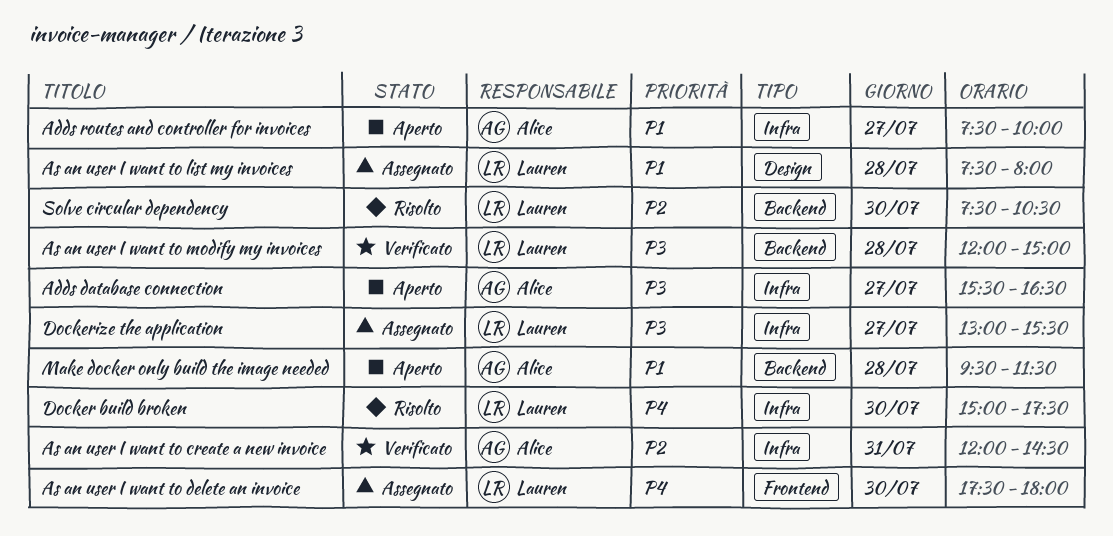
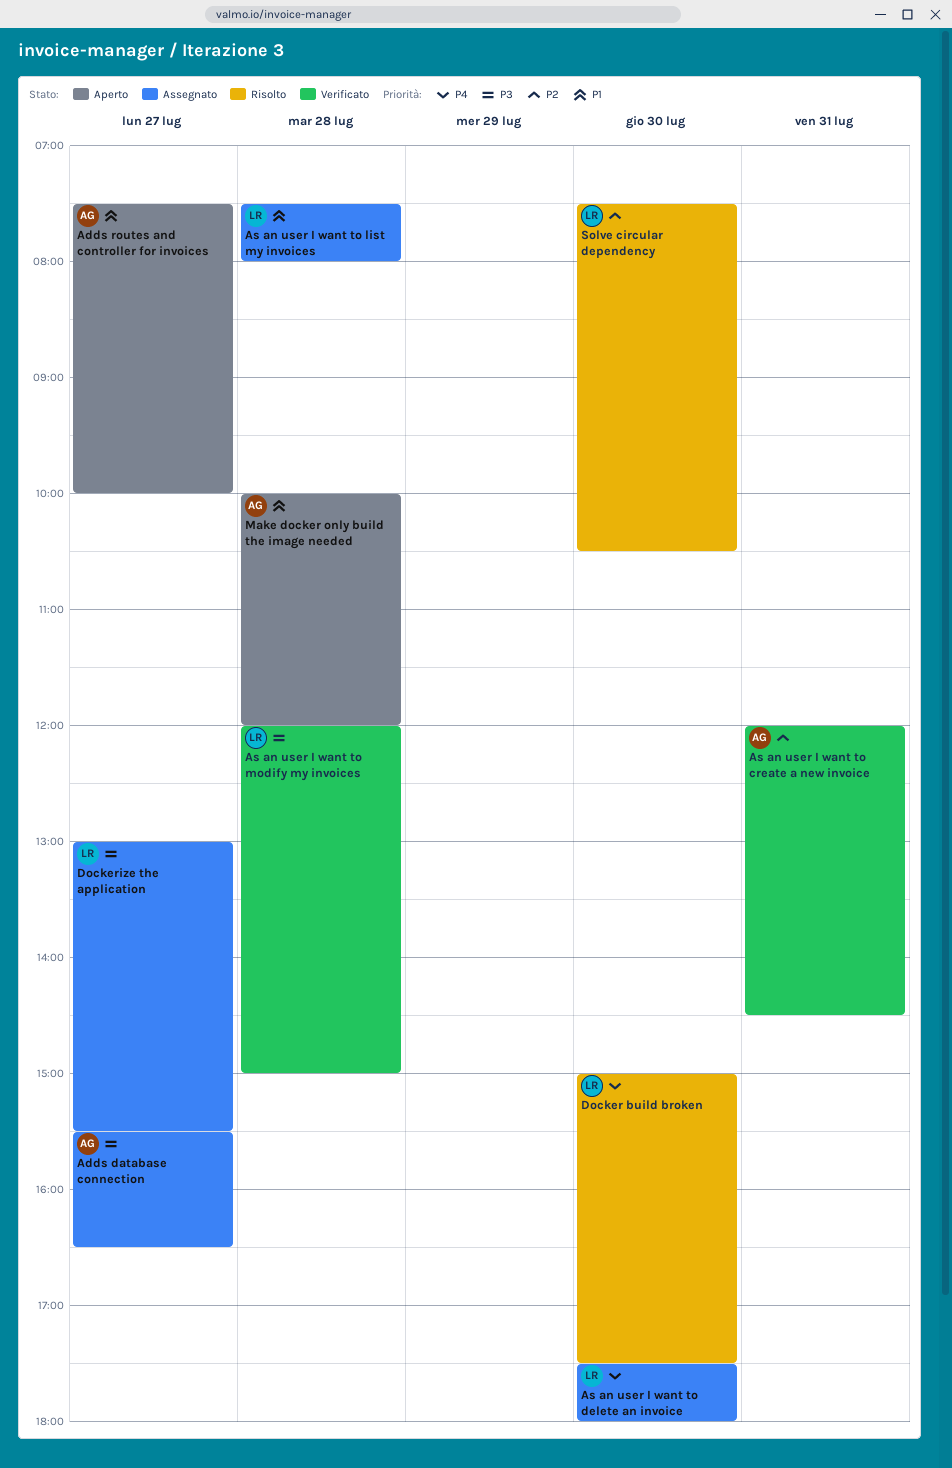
Adds database connection, status: Aperto -> Assegnato
Make docker only build the image needed, begins: 09:30 -> 10:00
Make docker only build the image needed, ends: 11:30 -> 12:00

